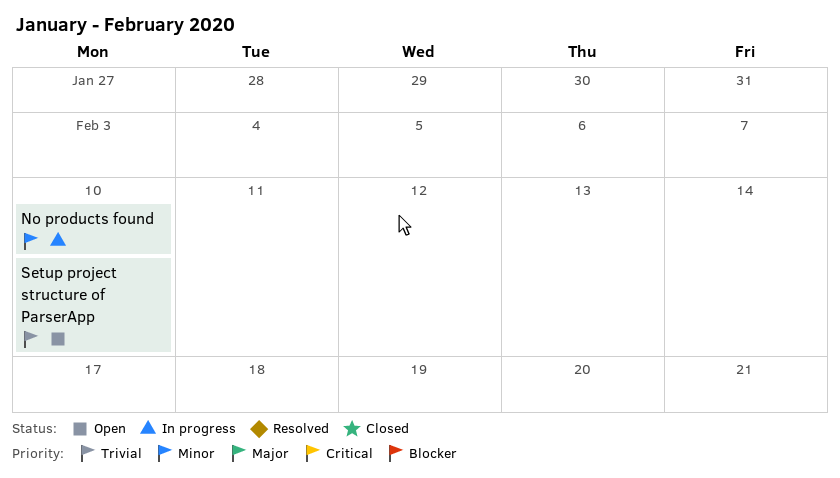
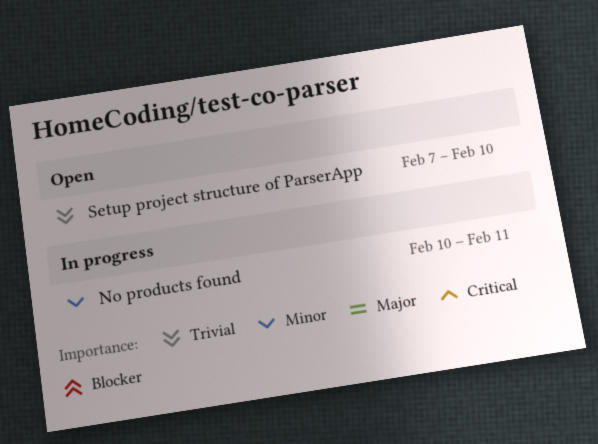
No products found, due: Feb 10 -> Feb 11

